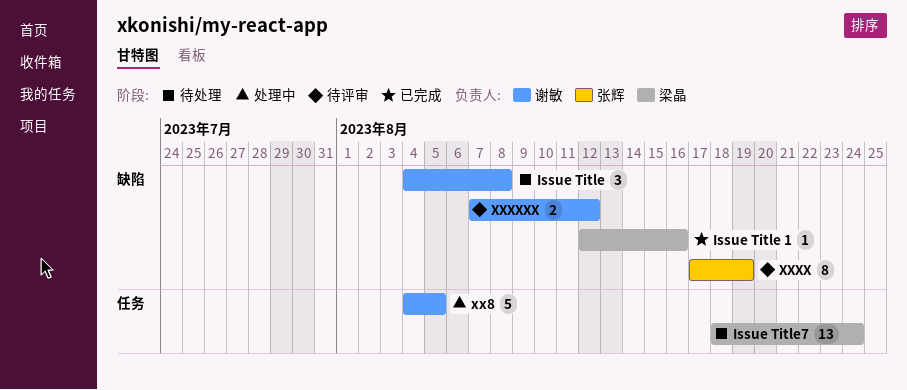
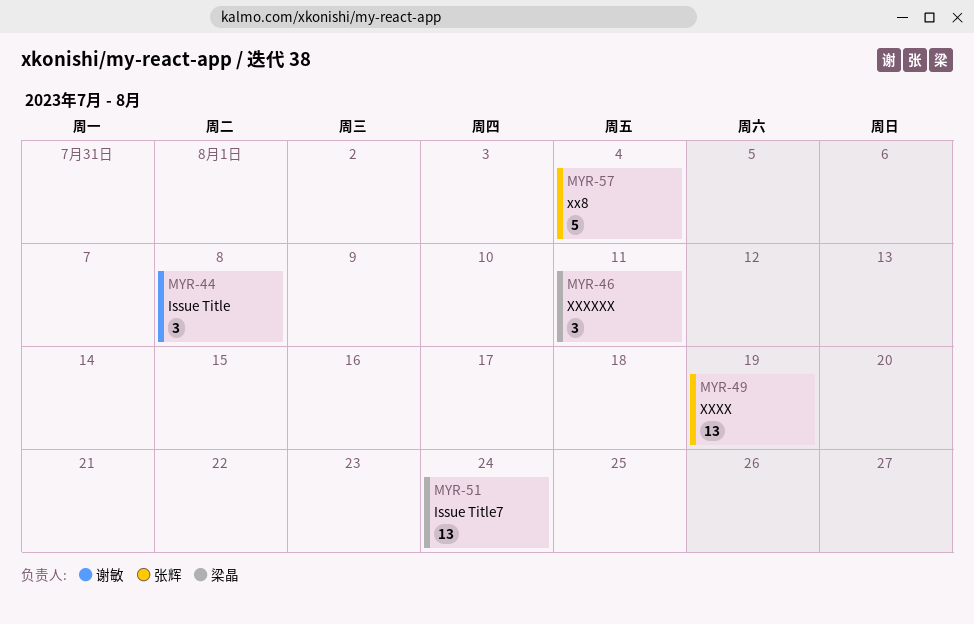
Issue Title 1: present -> none
xx8, owner: 谢敏 -> 张辉
xx8, due: Aug 5 -> Aug 4
XXXX, estimate: 8 -> 13
XXXXXX, owner: 谢敏 -> 梁晶
XXXXXX, estimate: 2 -> 3
XXXXXX, due: Aug 12 -> Aug 11

